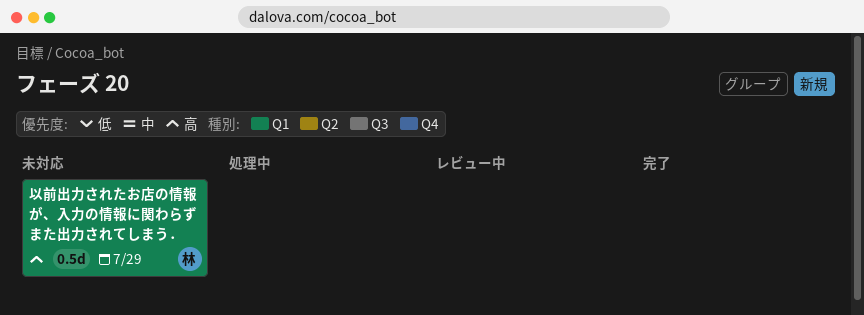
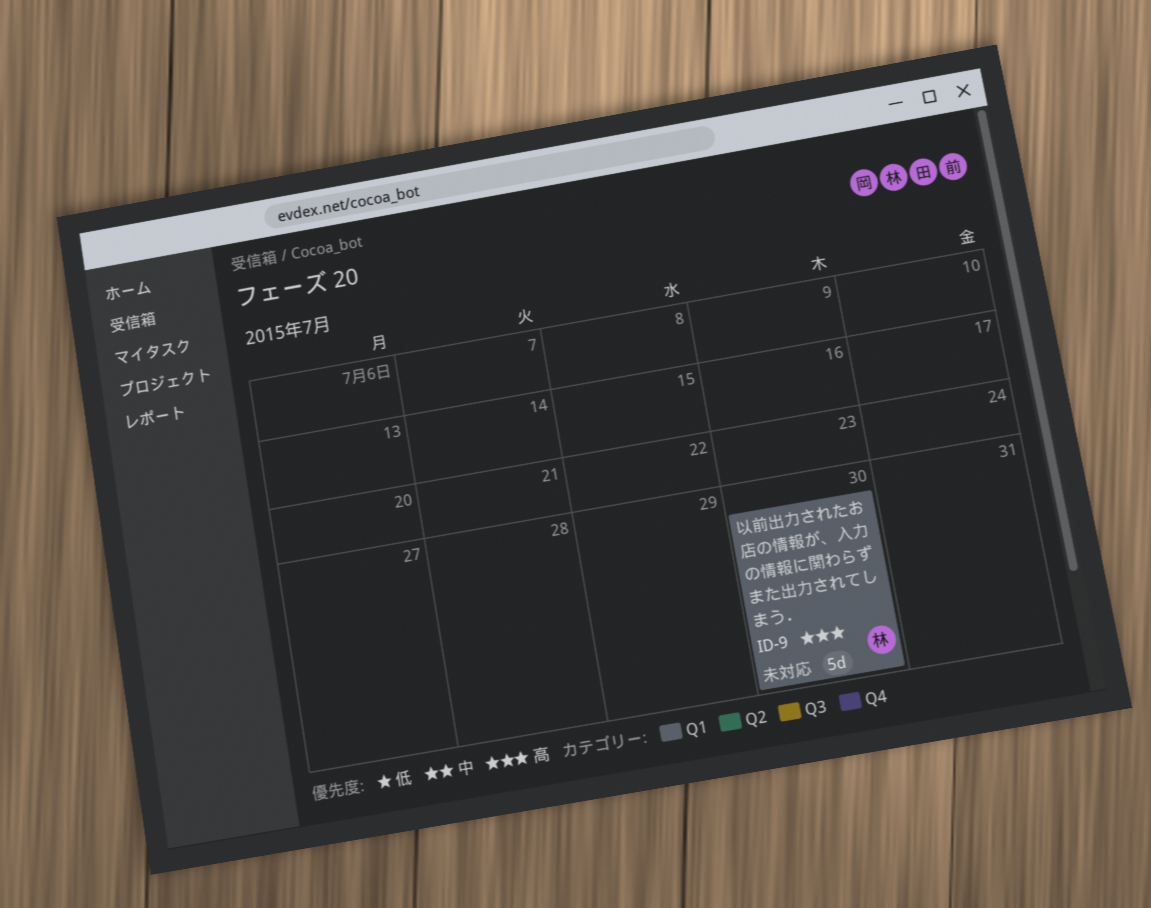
以前出力されたお店の情報が、入力の情報に関わらずまた出力されてしまう．, estimate: 0.5d -> 5d
以前出力されたお店の情報が、入力の情報に関わらずまた出力されてしまう．, due: Jul 29 -> Jul 30

